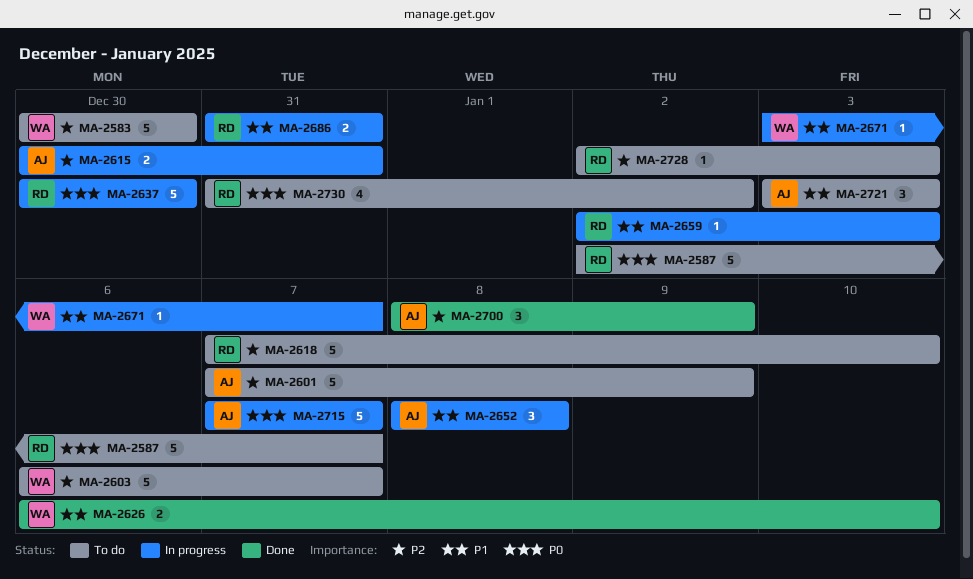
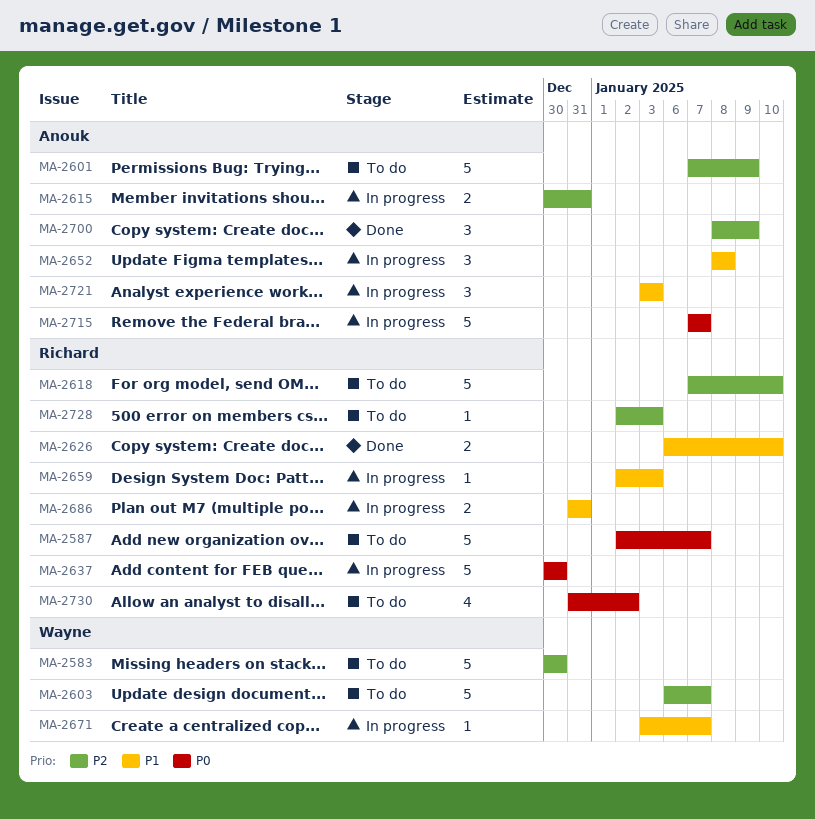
MA-2626, owner: Wayne -> Richard
MA-2721, status: To do -> In progress

